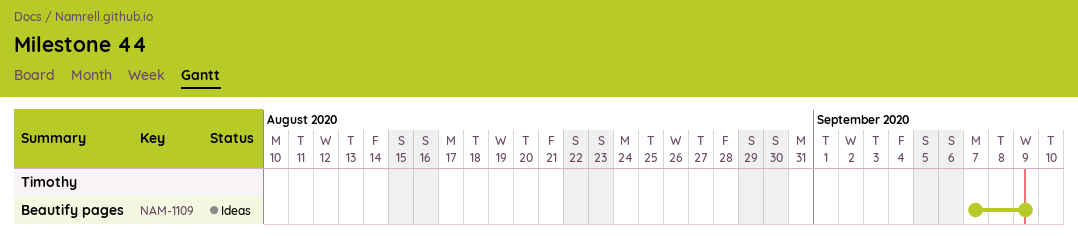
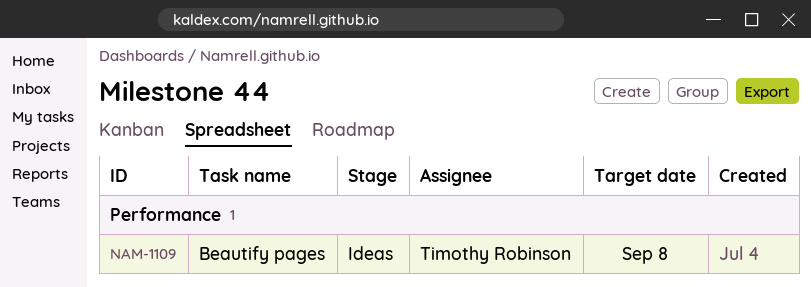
NAM-1109, due: Sep 9 -> Sep 8

